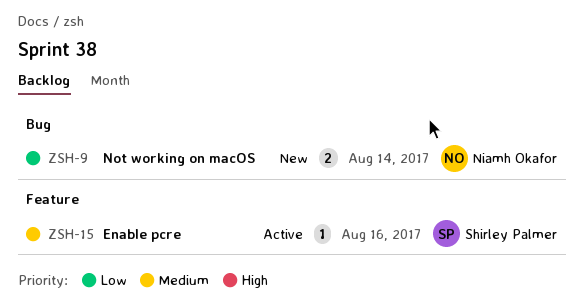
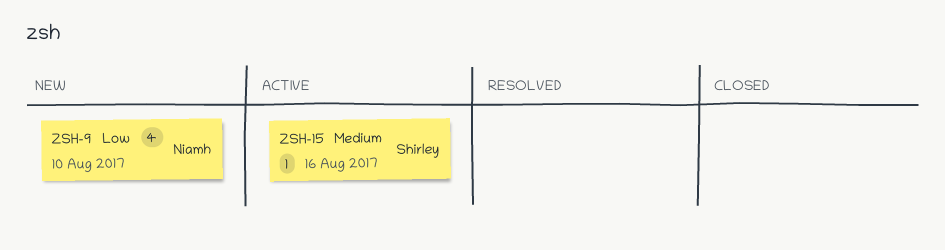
ZSH-9, estimate: 2 -> 4
ZSH-9, due: Aug 14 -> Aug 10

